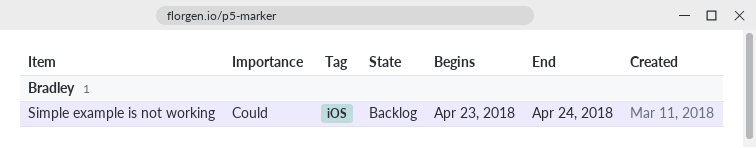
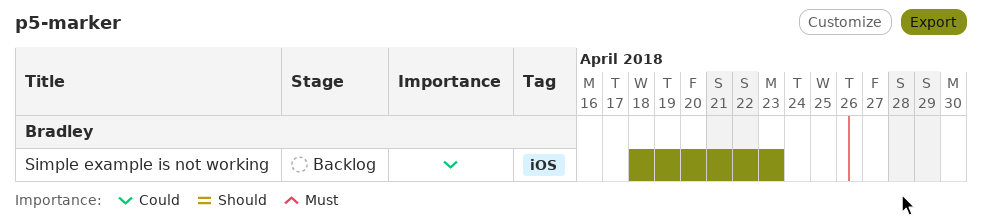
Simple example is not working, start: Apr 23 -> Apr 18
Simple example is not working, due: Apr 24 -> Apr 23

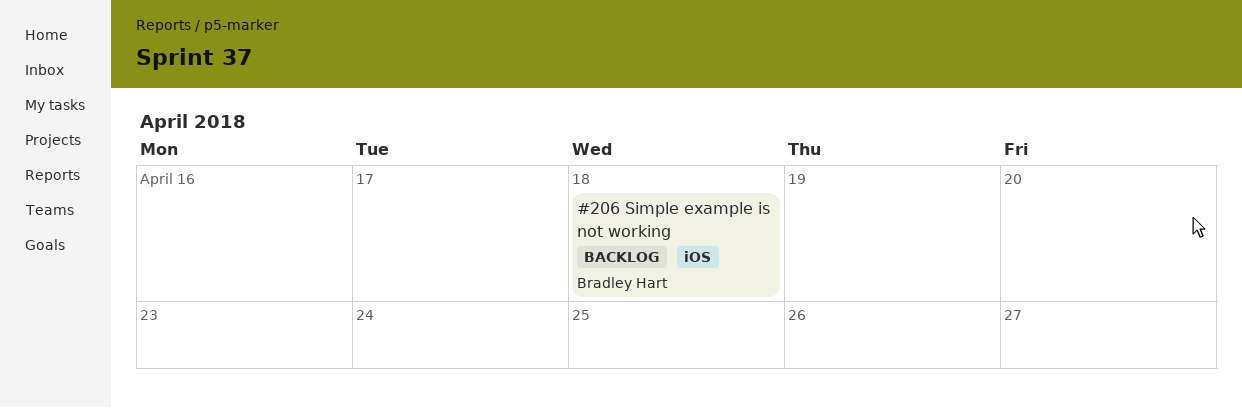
Simple example is not working, due: Apr 23 -> Apr 18

